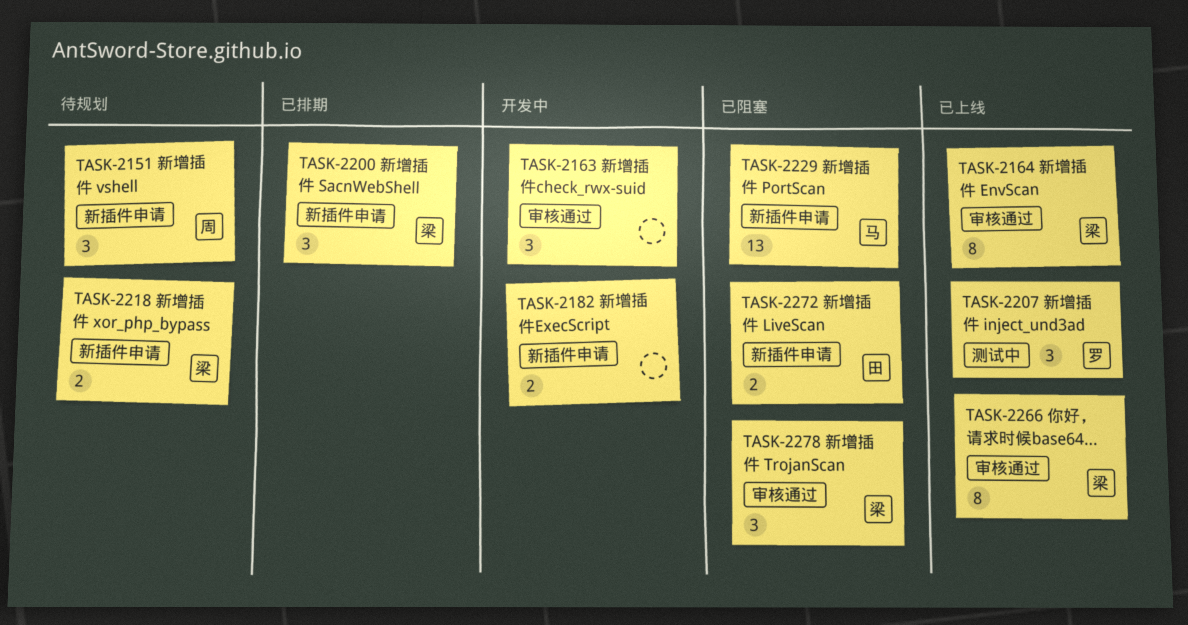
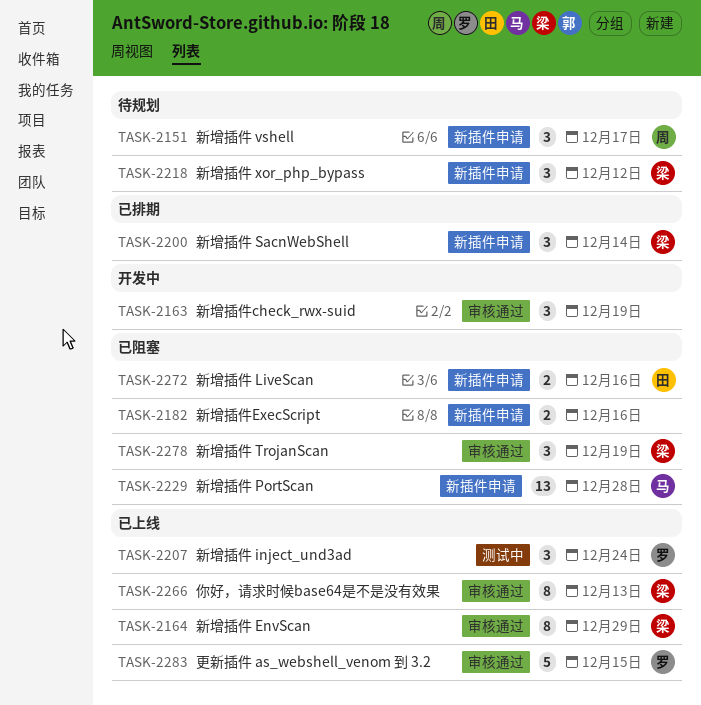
TASK-2182, status: 开发中 -> 已阻塞
TASK-2218, estimate: 2 -> 3
TASK-2283: none -> present

